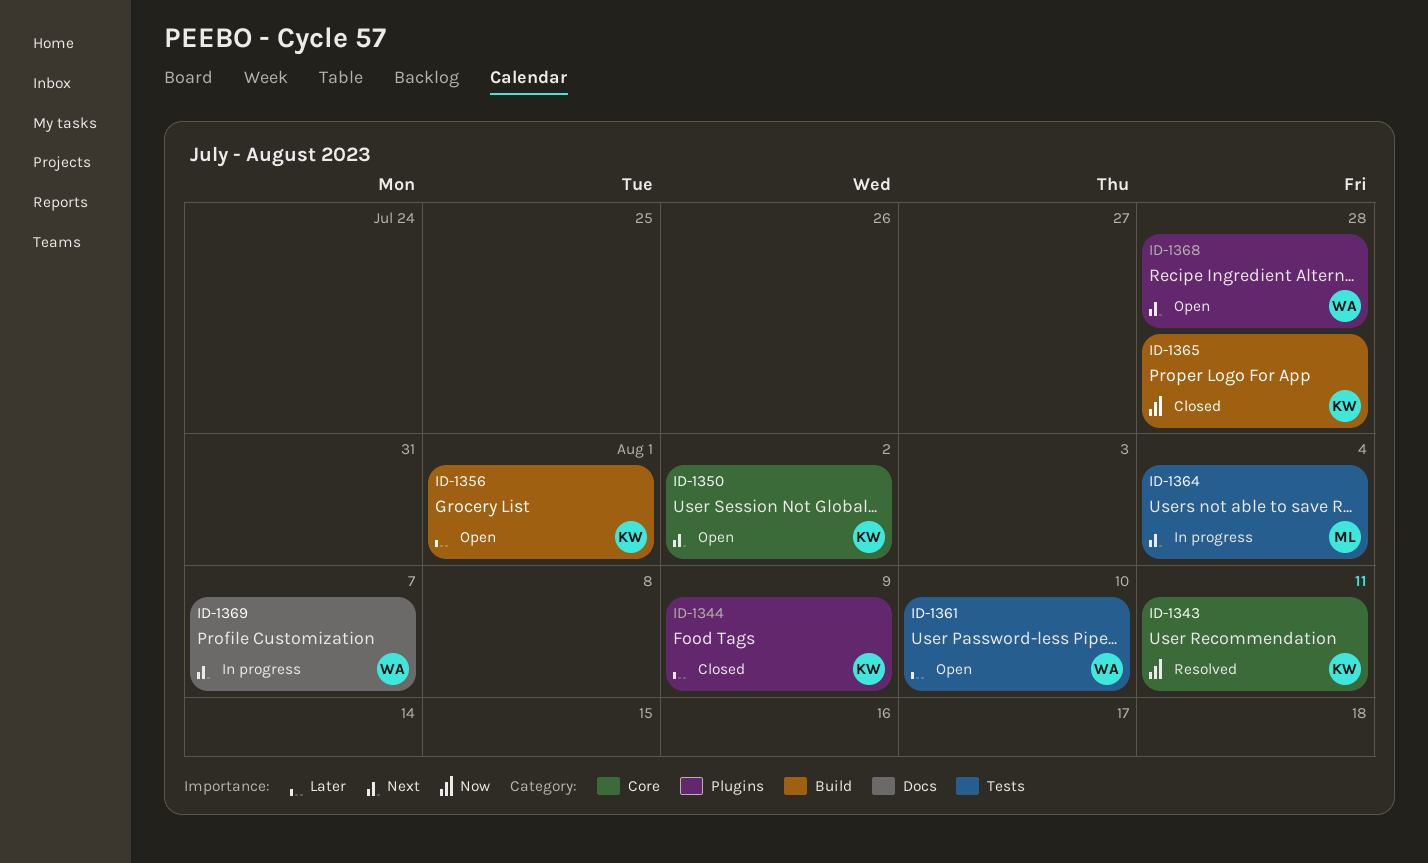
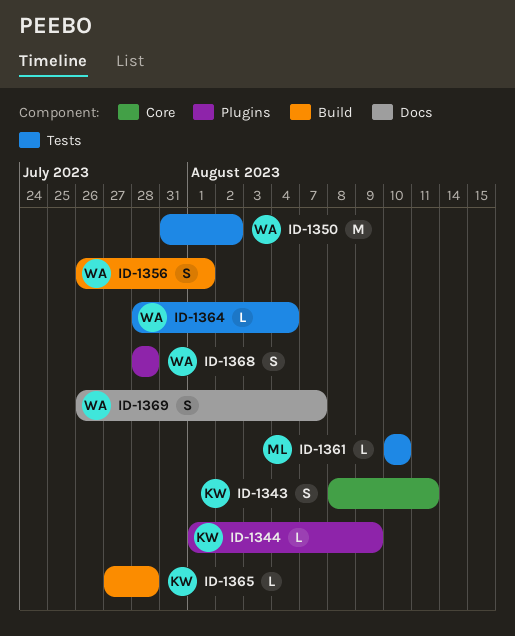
ID-1350, owner: KW -> WA
ID-1350, label: Core -> Tests
ID-1356, owner: KW -> WA
ID-1361, owner: WA -> ML
ID-1364, owner: ML -> WA

